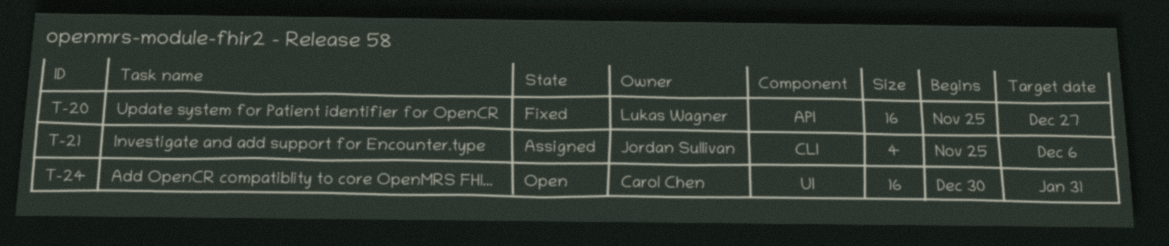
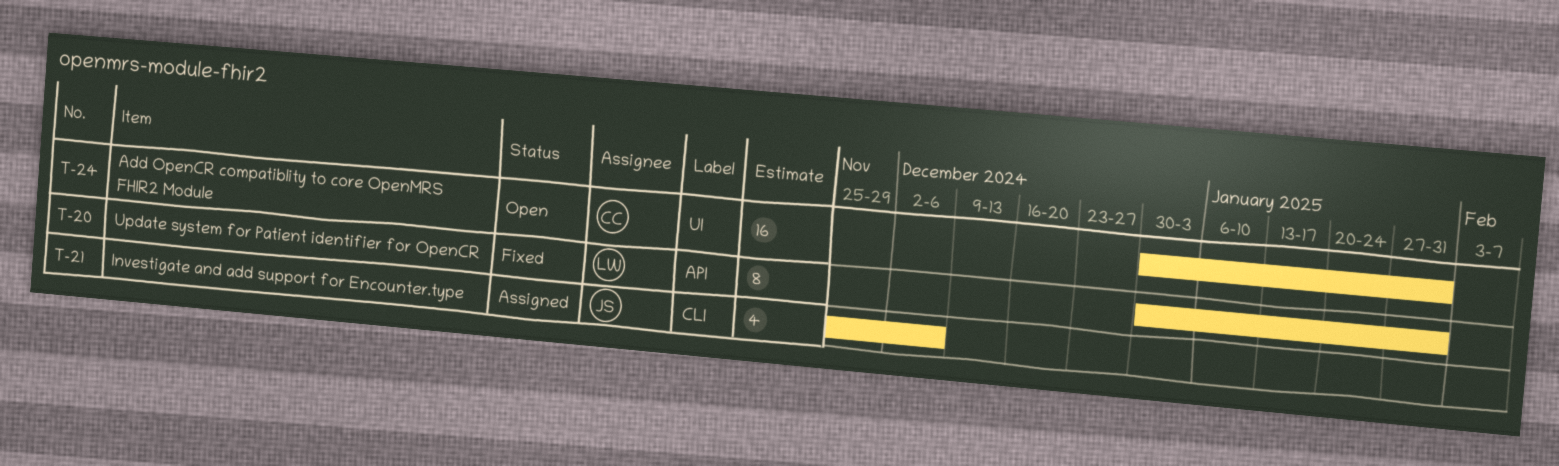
T-20, estimate: 16 -> 8
T-20, start: Nov 25 -> Dec 30
T-20, due: Dec 27 -> Jan 31

